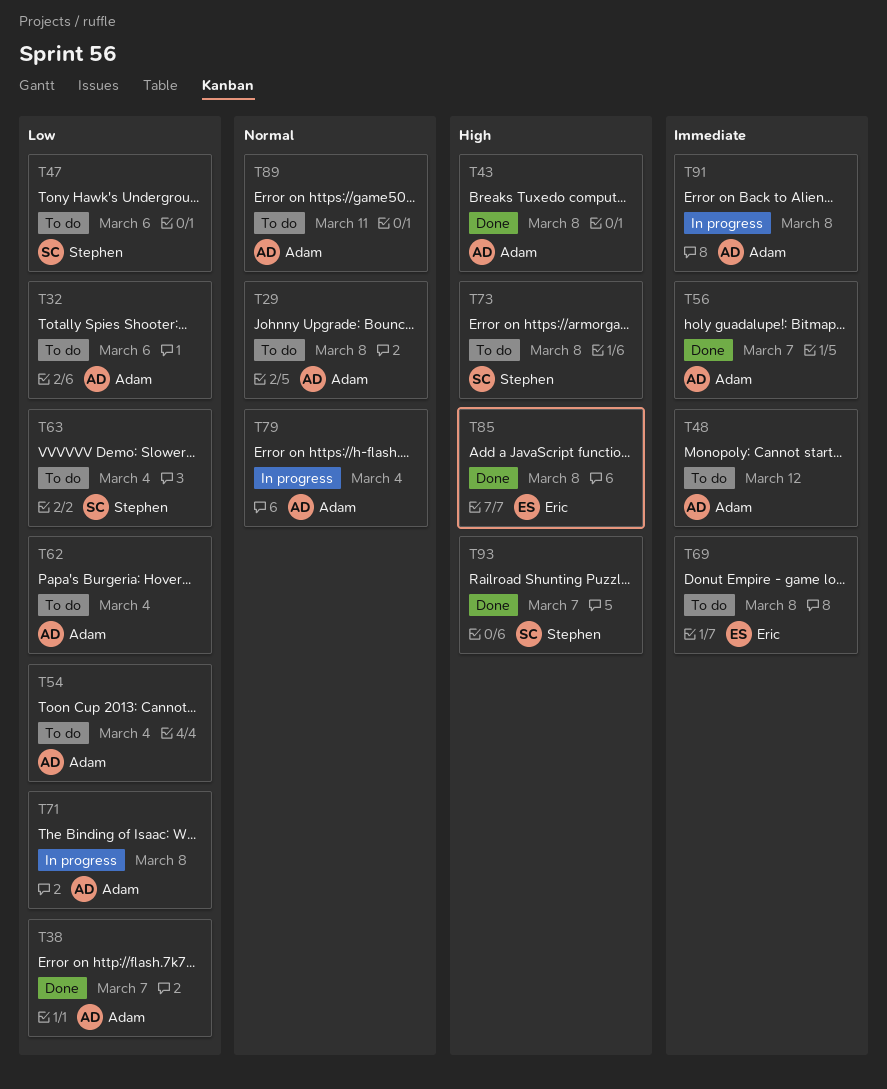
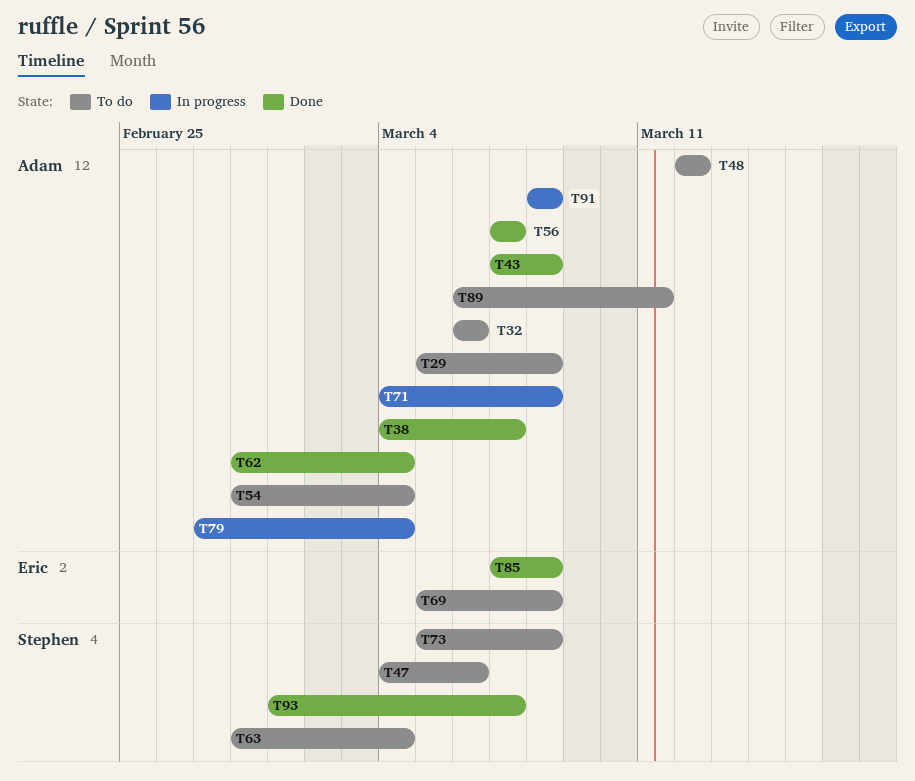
T62, status: To do -> Done

